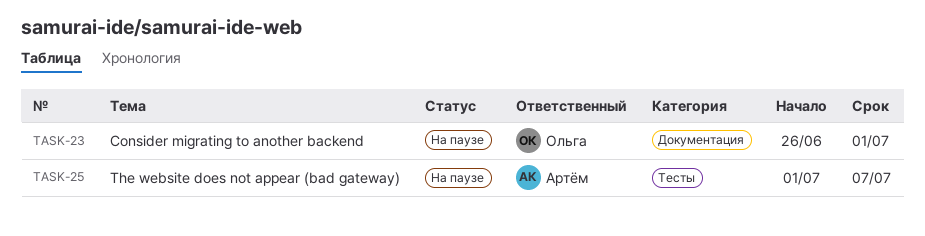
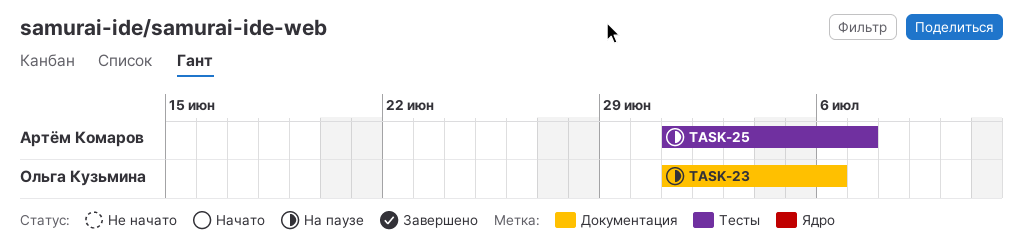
TASK-23, start: Jun 26 -> Jul 1
TASK-23, due: Jul 1 -> Jul 6

